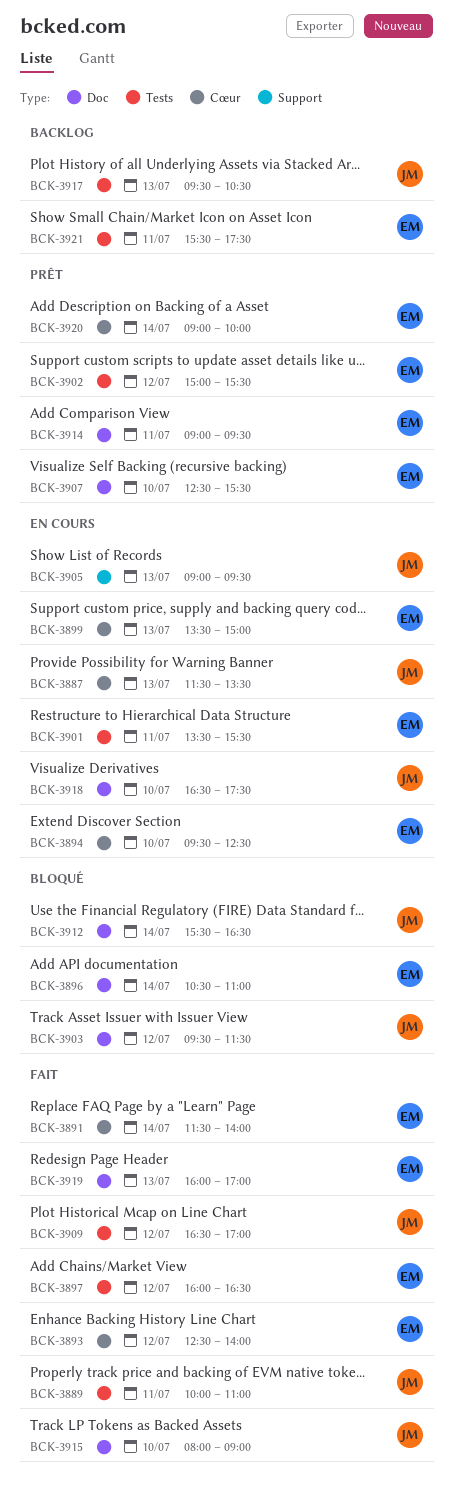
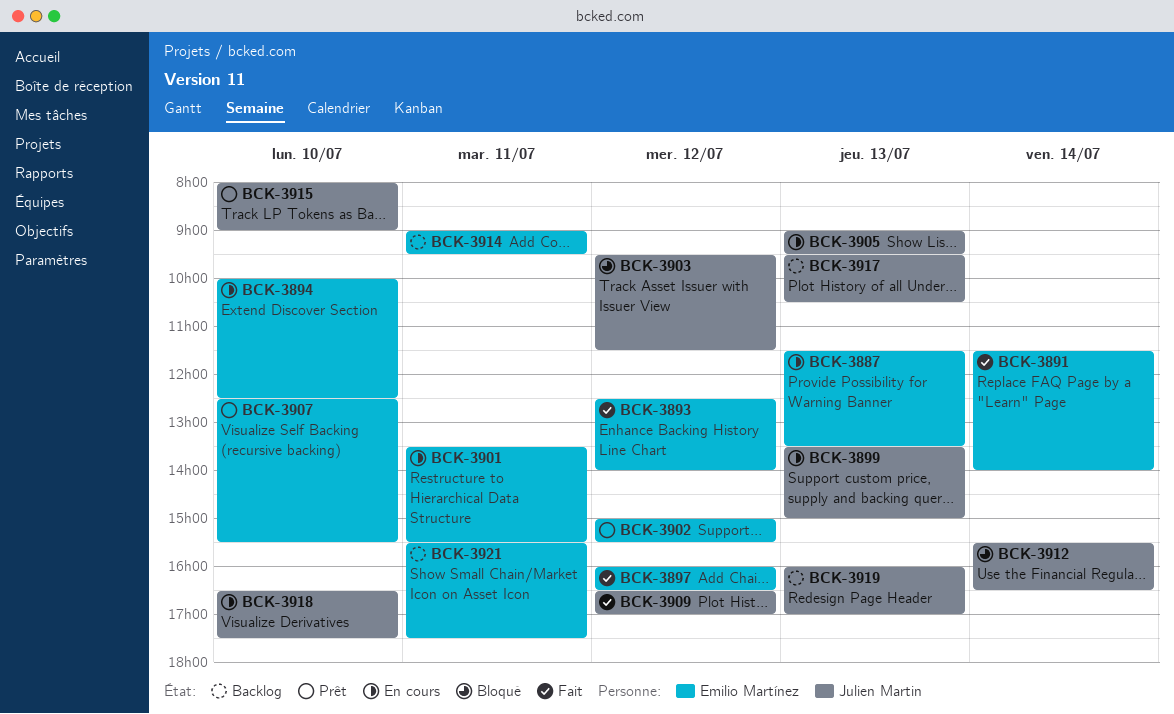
BCK-3887, owner: Julien Martin -> Emilio Martínez
BCK-3889: present -> none
BCK-3894, begins: 09:30 -> 10:00
BCK-3896: present -> none
BCK-3899, owner: Emilio Martínez -> Julien Martin
BCK-3914, status: Prêt -> Backlog
BCK-3915, status: Fait -> Prêt
BCK-3919, status: Fait -> Backlog
BCK-3919, owner: Emilio Martínez -> Julien Martin
BCK-3920: present -> none

